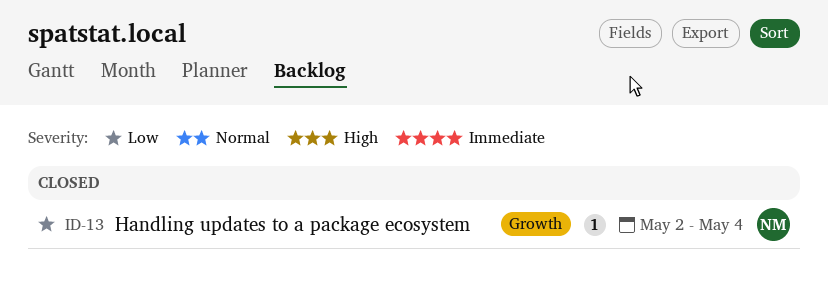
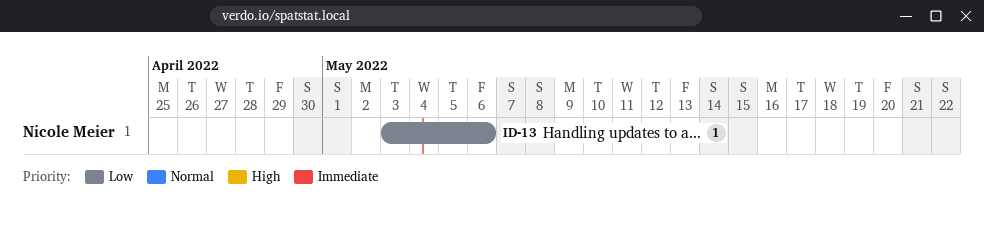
ID-13, start: May 2 -> May 3
ID-13, due: May 4 -> May 6

